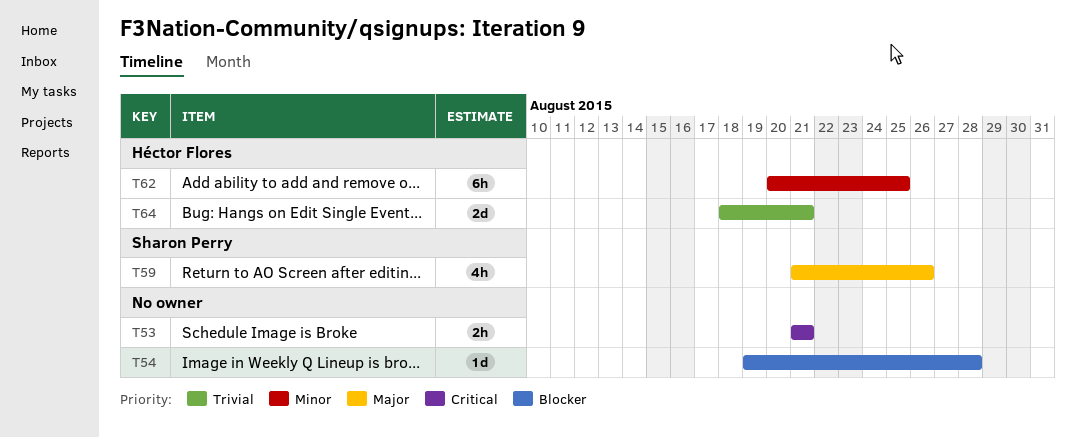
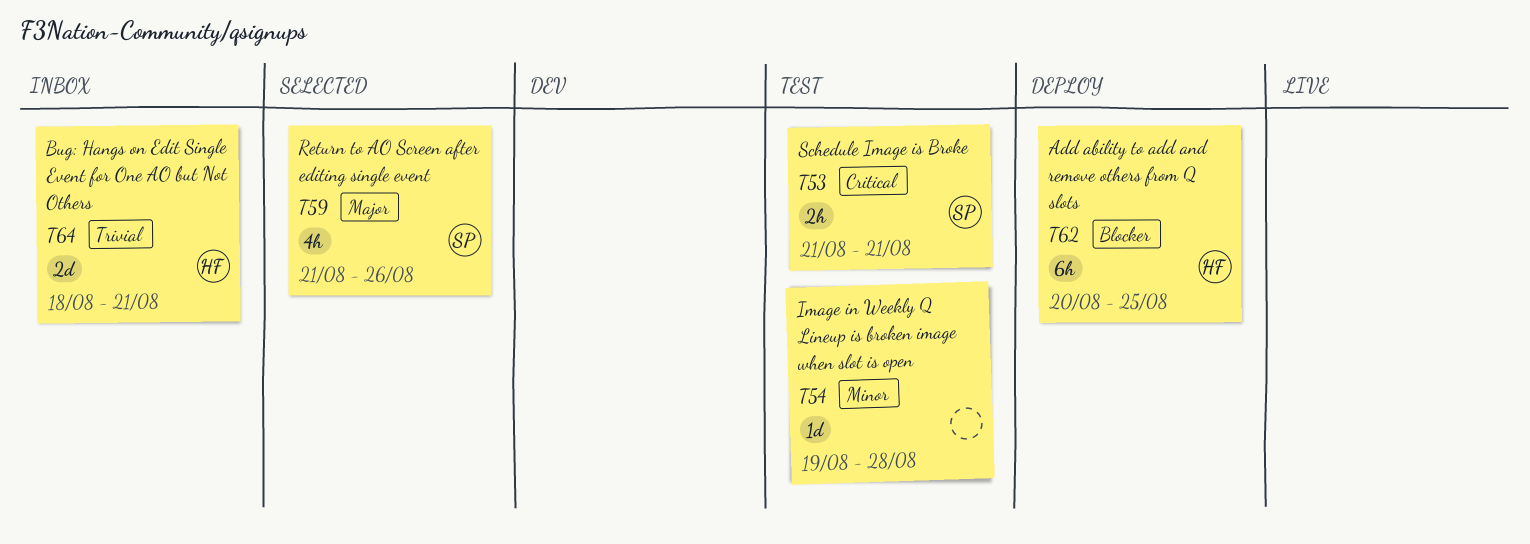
T53, owner: none -> Sharon Perry
T54, priority: Blocker -> Minor
T62, priority: Minor -> Blocker

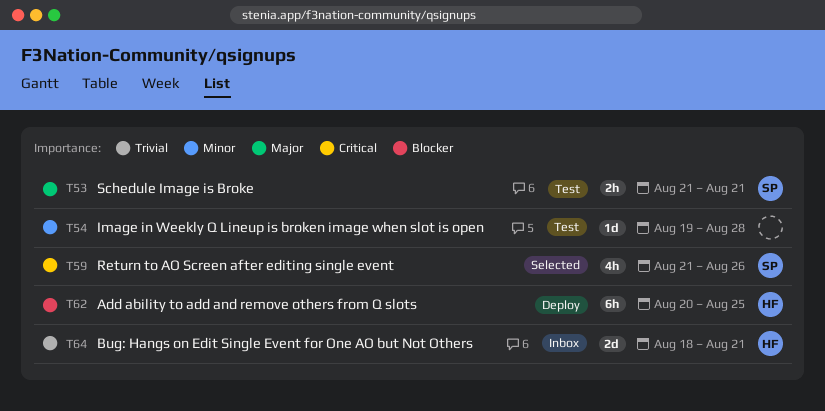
T53, priority: Critical -> Major
T59, priority: Major -> Critical

